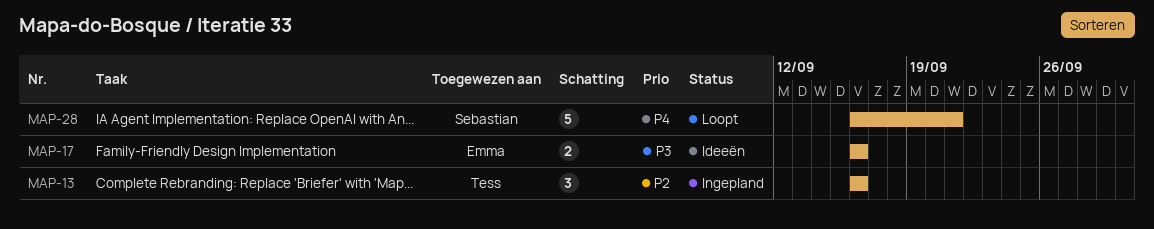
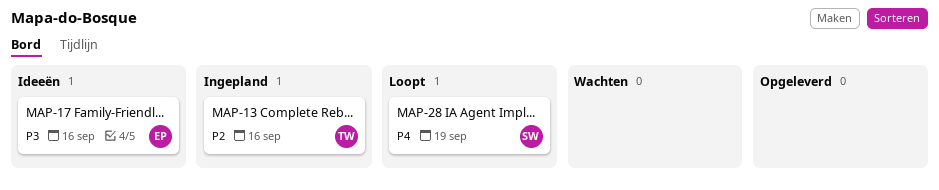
MAP-28, due: Sep 21 -> Sep 19

